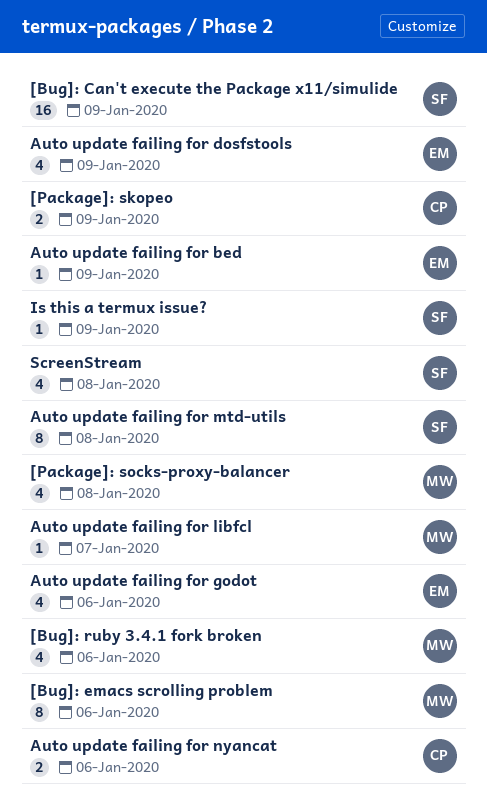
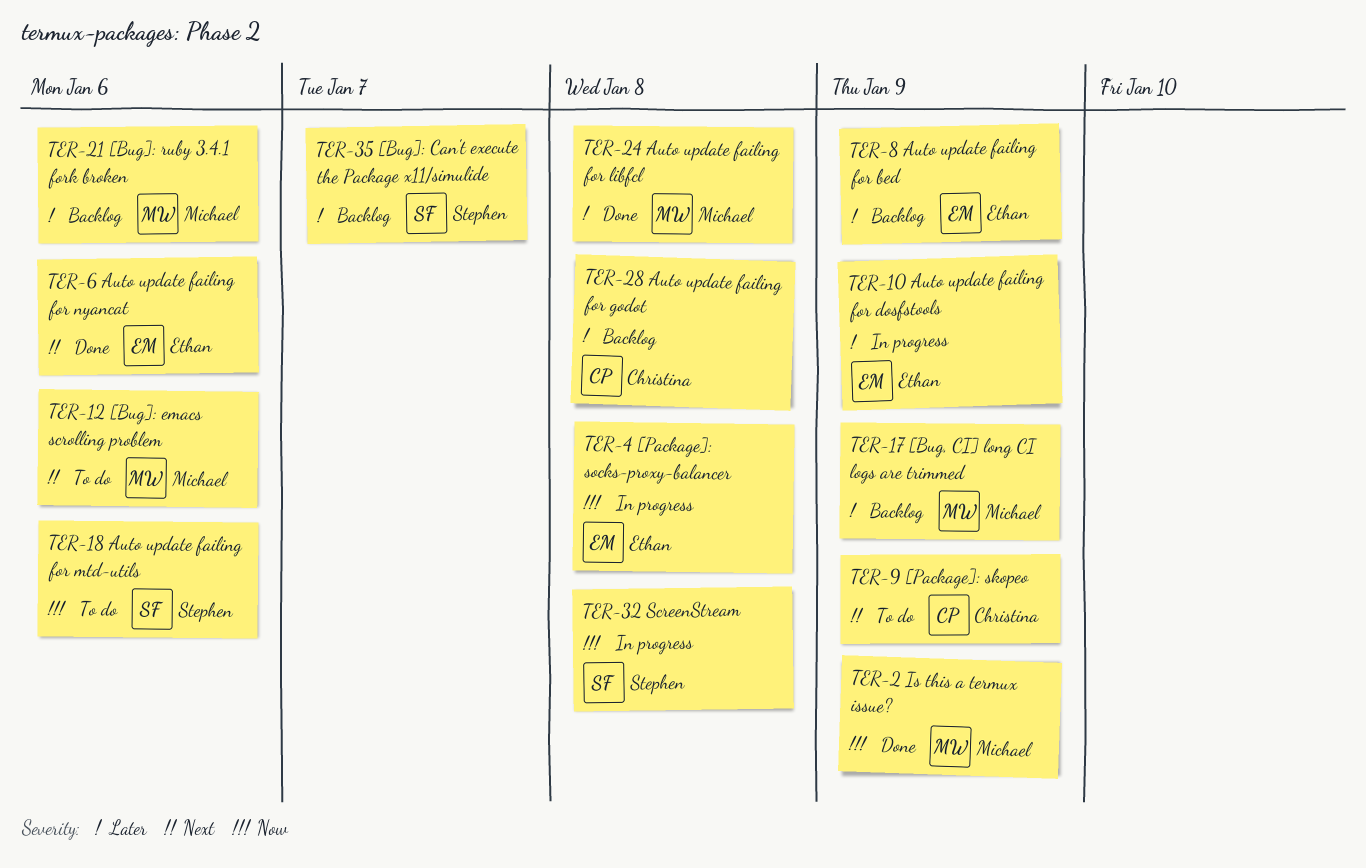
[Bug, CI] long CI logs are trimmed: none -> present
[Bug]: Can't execute the Package x11/simulide, due: Jan 9 -> Jan 7
[Package]: socks-proxy-balancer, owner: Michael -> Ethan
Auto update failing for godot, owner: Ethan -> Christina
Auto update failing for godot, due: Jan 6 -> Jan 8
Auto update failing for libfcl, due: Jan 7 -> Jan 8
Auto update failing for mtd-utils, due: Jan 8 -> Jan 6
Auto update failing for nyancat, owner: Christina -> Ethan
Is this a termux issue?, owner: Stephen -> Michael

